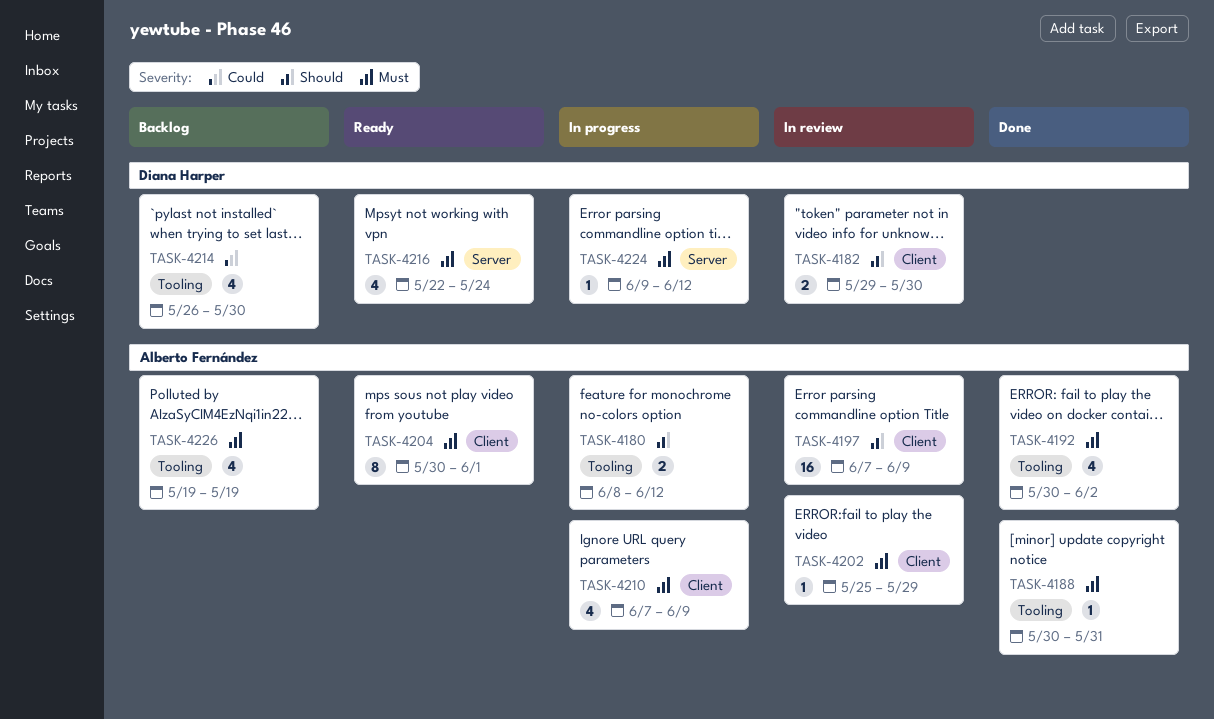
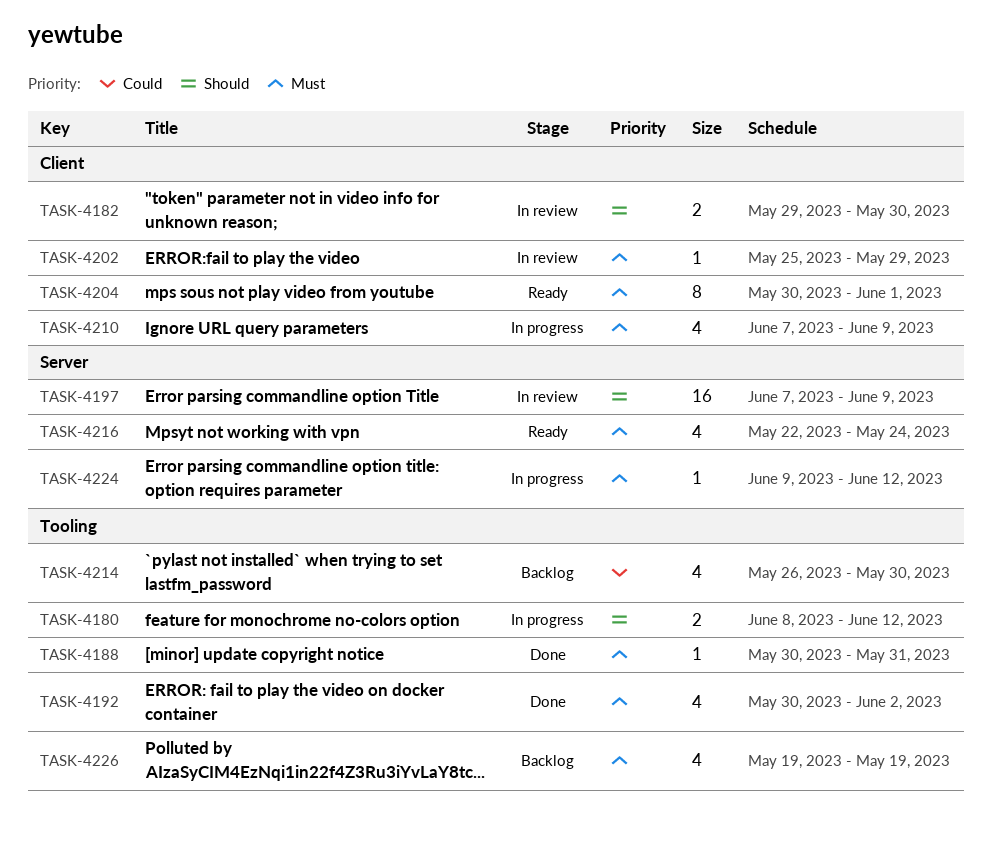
TASK-4197, label: Client -> Server

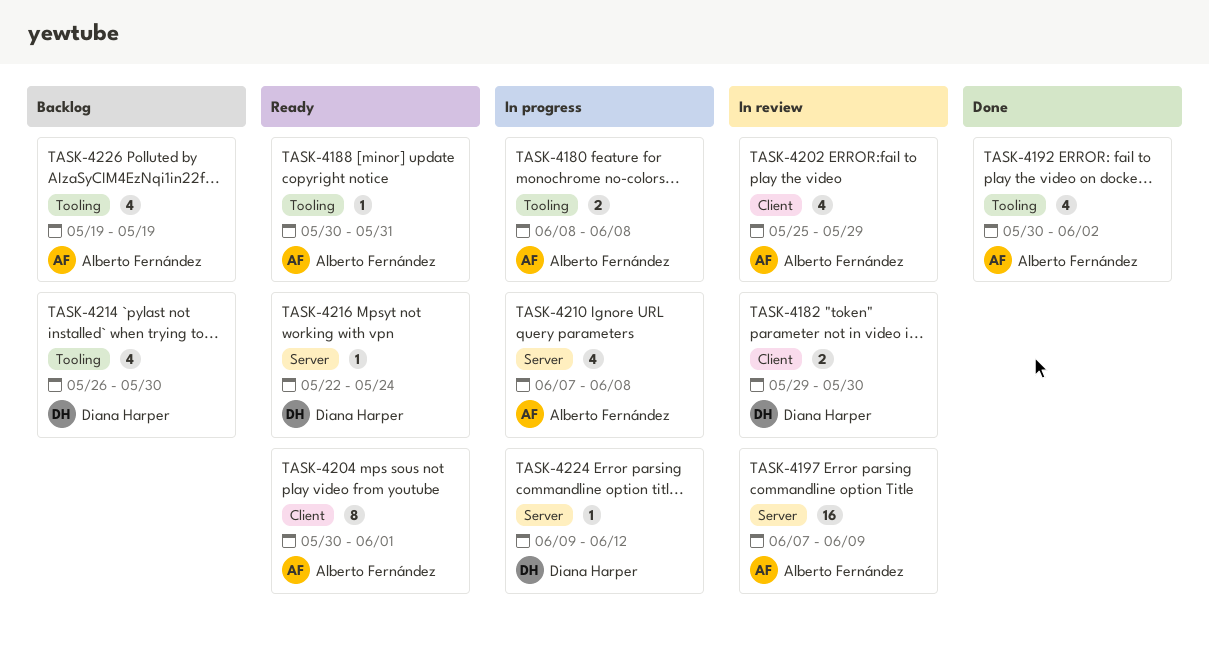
TASK-4180, due: Jun 12 -> Jun 8
TASK-4188, status: Done -> Ready
TASK-4202, estimate: 1 -> 4
TASK-4210, label: Client -> Server
TASK-4210, due: Jun 9 -> Jun 8
TASK-4216, estimate: 4 -> 1

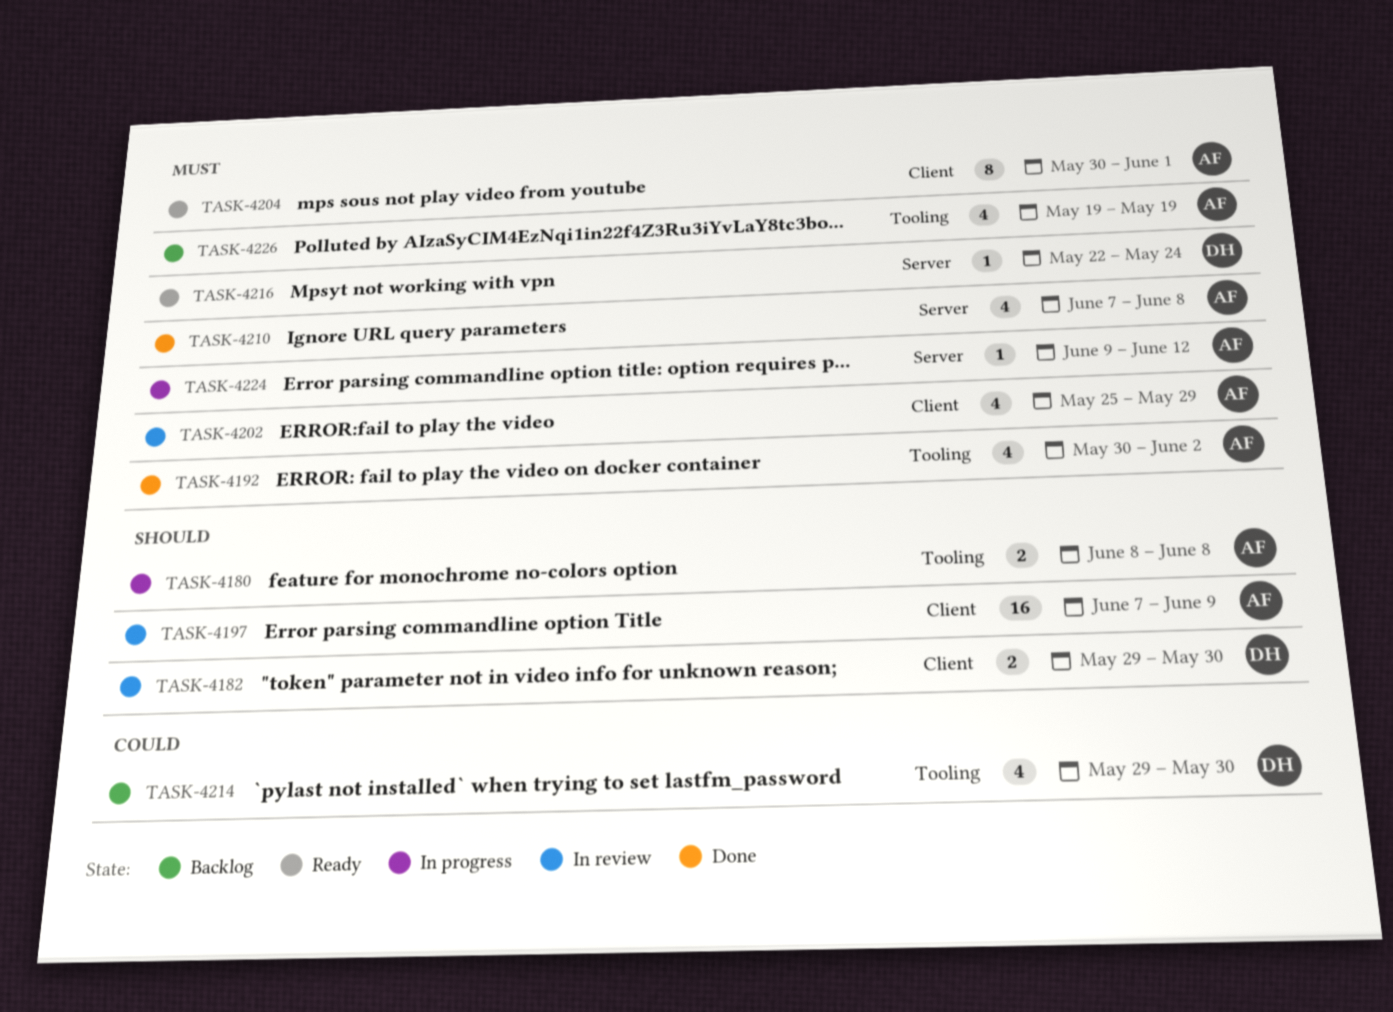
TASK-4188: present -> none
TASK-4197, label: Server -> Client
TASK-4210, status: In progress -> Done
TASK-4214, start: May 26 -> May 29
TASK-4224, owner: Diana Harper -> Alberto Fernández

